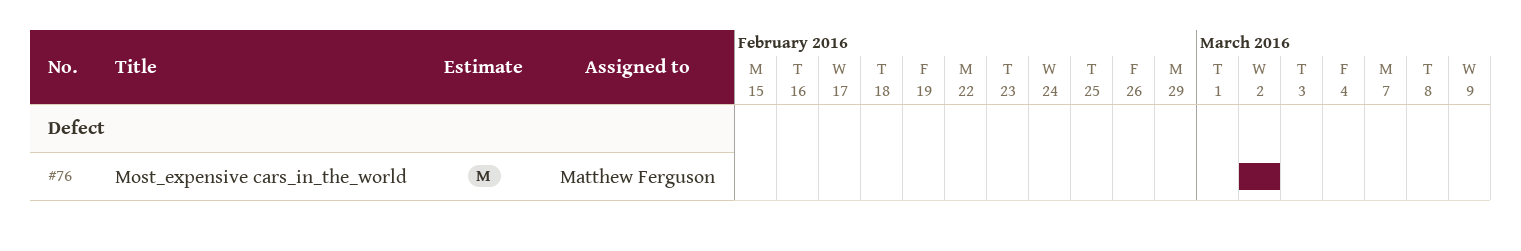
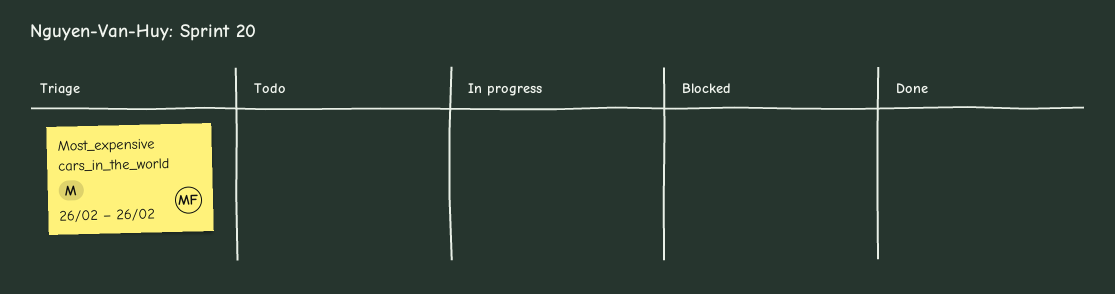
Most_expensive cars_in_the_world, start: Mar 2 -> Feb 26
Most_expensive cars_in_the_world, due: Mar 2 -> Feb 26

